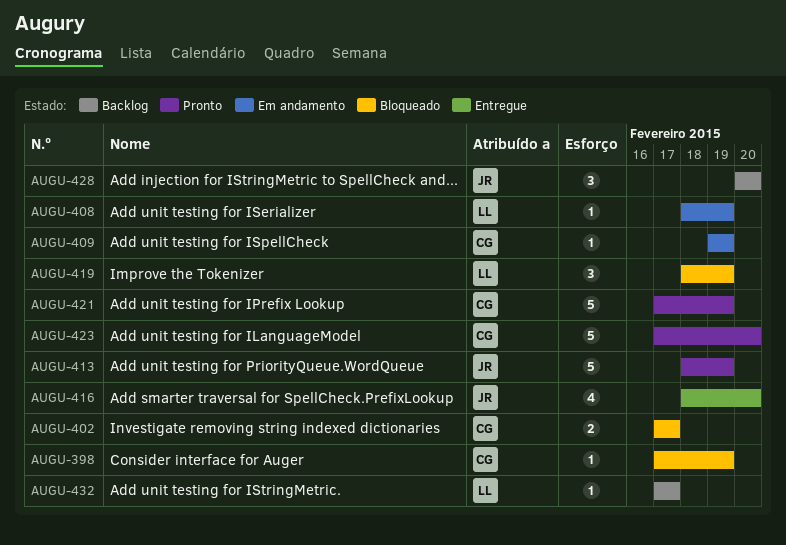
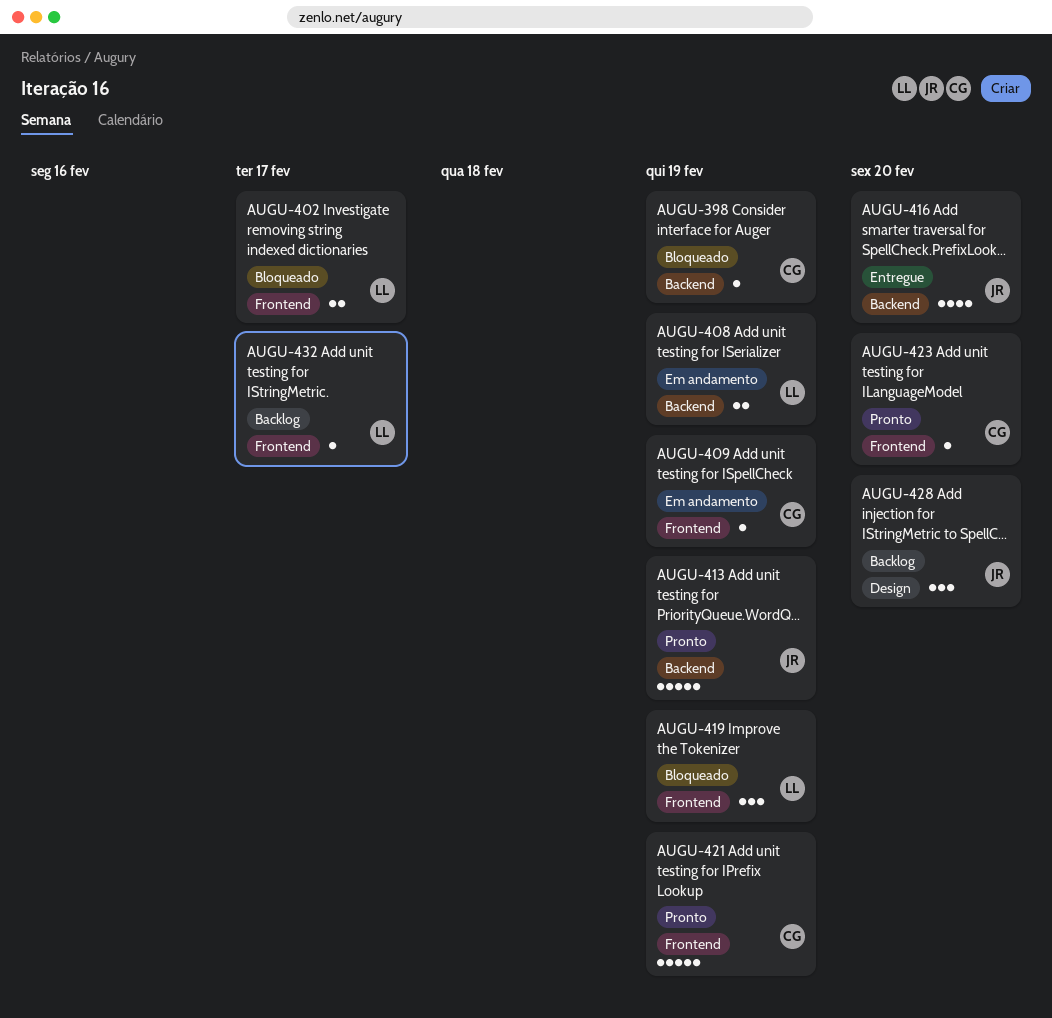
AUGU-402, owner: CG -> LL
AUGU-408, estimate: 1 -> 2
AUGU-423, estimate: 5 -> 1

